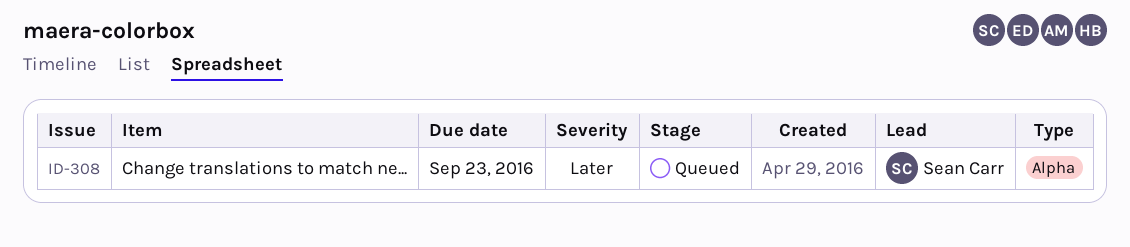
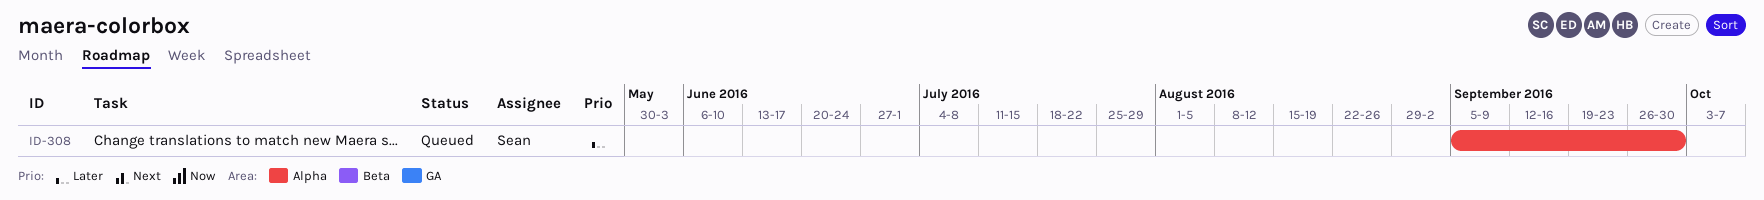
ID-308, due: Sep 23 -> Sep 30

